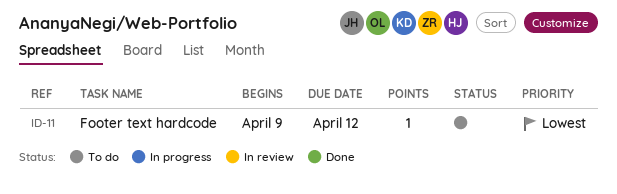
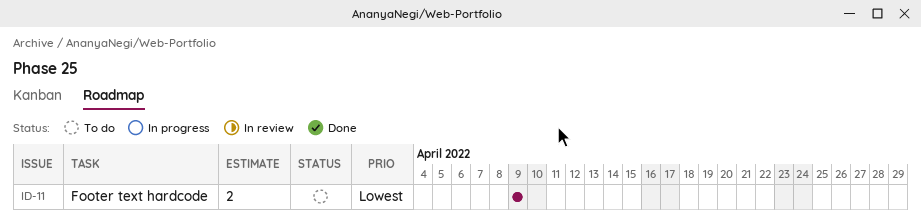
ID-11, estimate: 1 -> 2
ID-11, due: Apr 12 -> Apr 9

